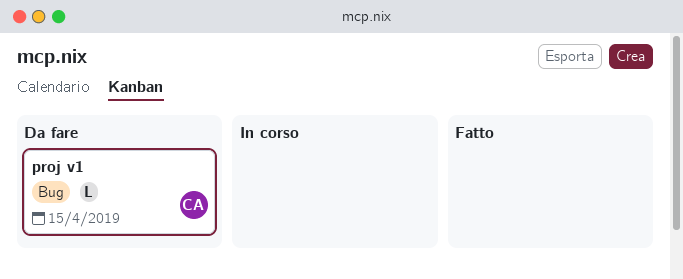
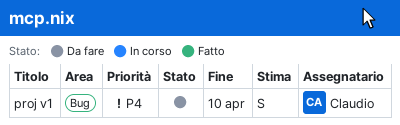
proj v1, estimate: L -> S
proj v1, due: Apr 15 -> Apr 10

